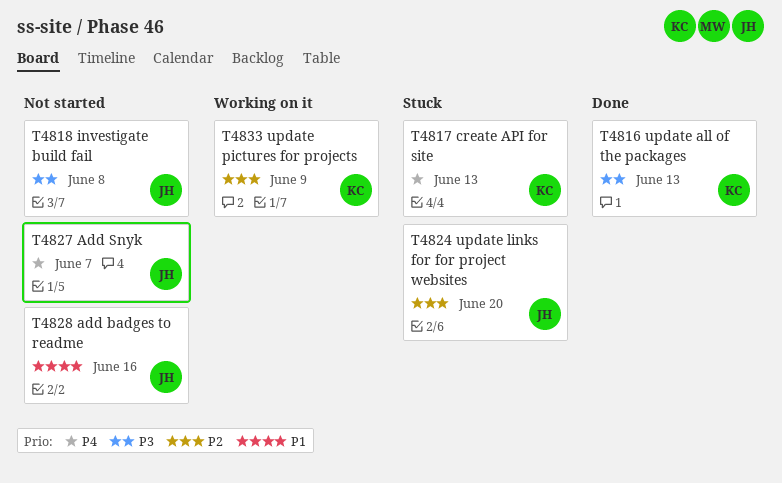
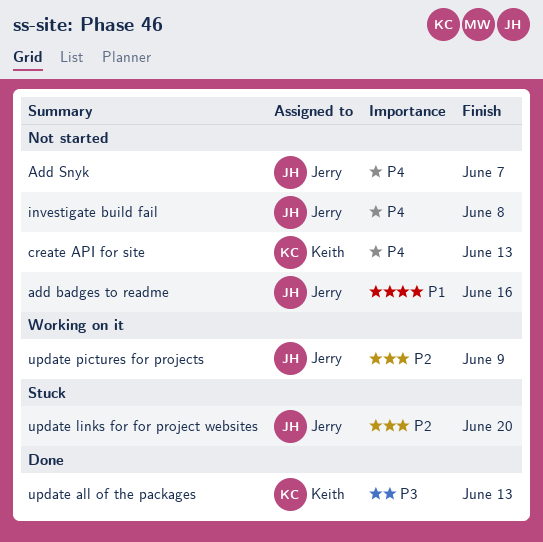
create API for site, status: Stuck -> Not started
investigate build fail, priority: P3 -> P4
update pictures for projects, owner: Keith -> Jerry

